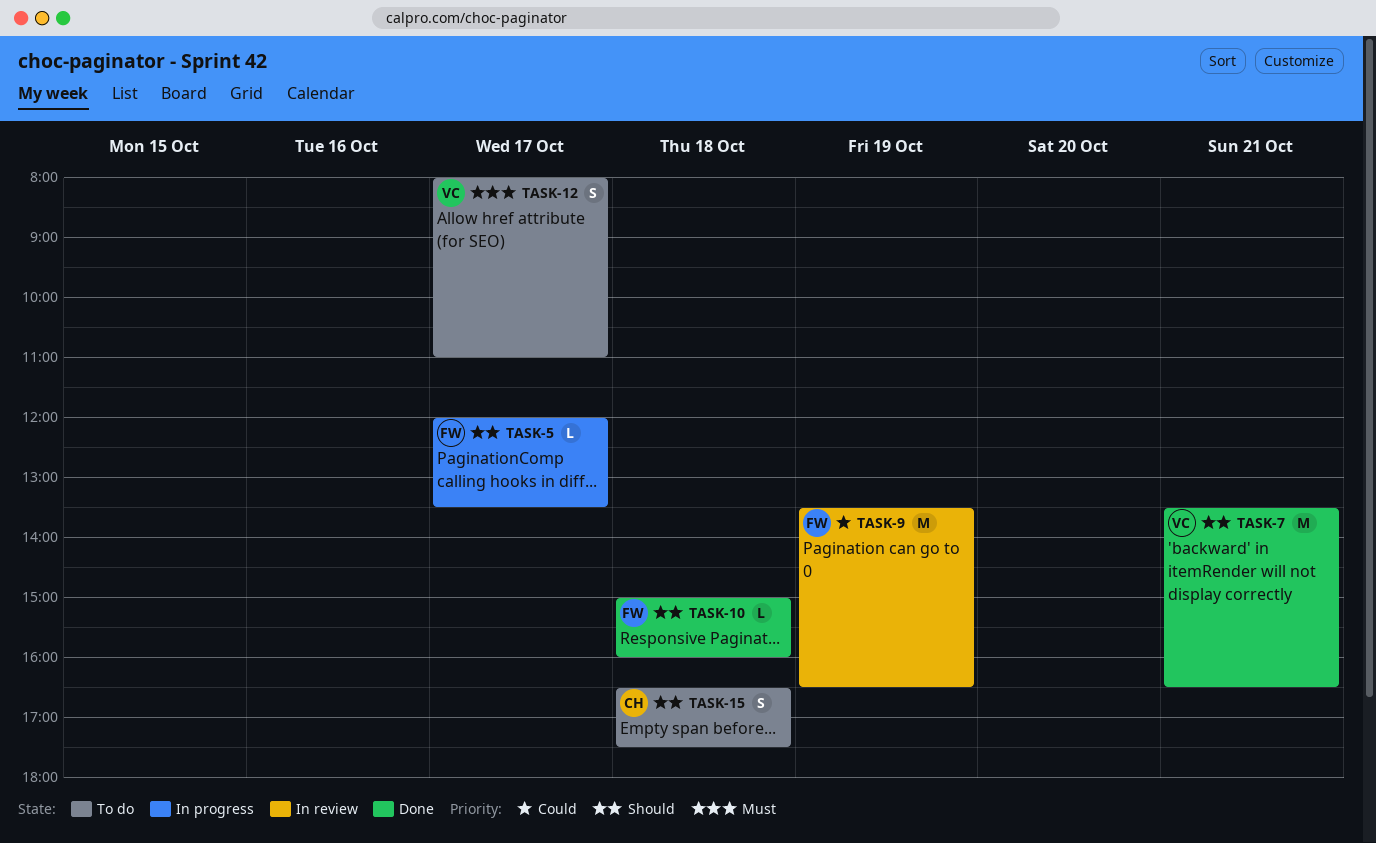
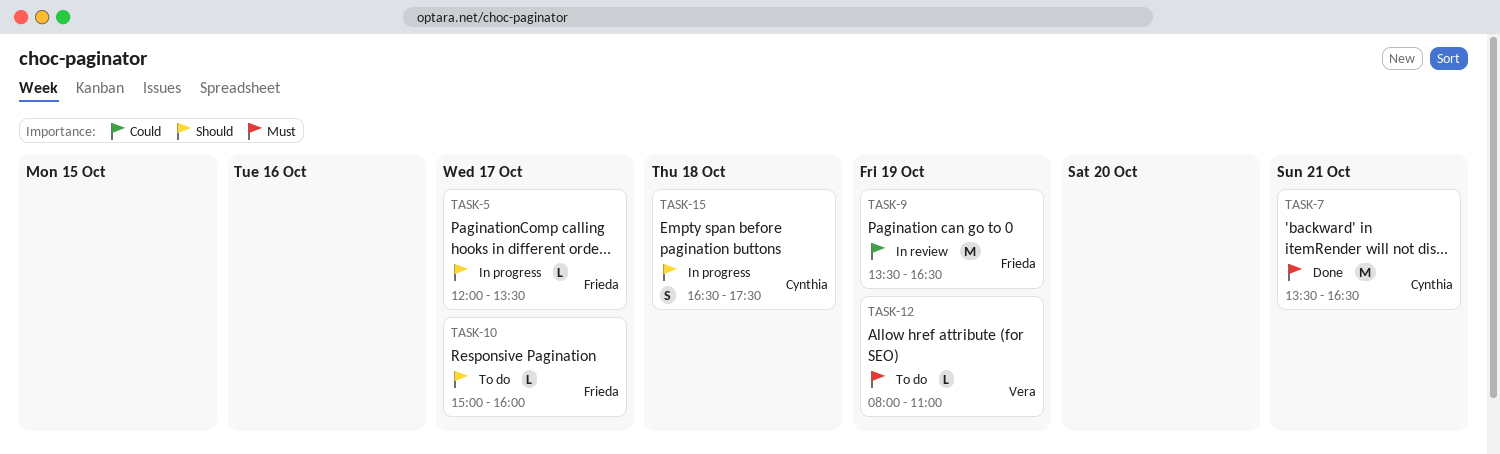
TASK-7, owner: Vera -> Cynthia
TASK-7, priority: Should -> Must
TASK-10, status: Done -> To do
TASK-10, day: Oct 18 -> Oct 17
TASK-12, estimate: S -> L
TASK-12, day: Oct 17 -> Oct 19
TASK-15, status: To do -> In progress

